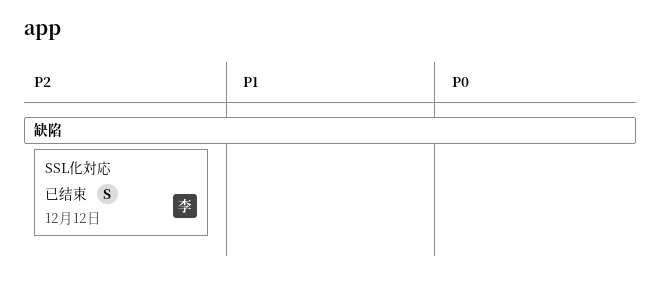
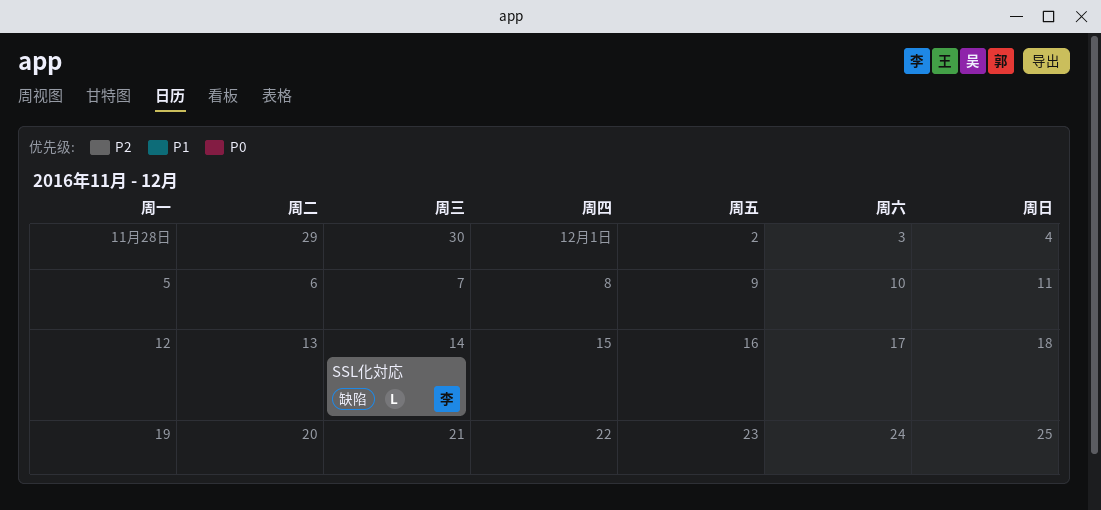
SSL化対応, estimate: S -> L
SSL化対応, due: Dec 12 -> Dec 14

